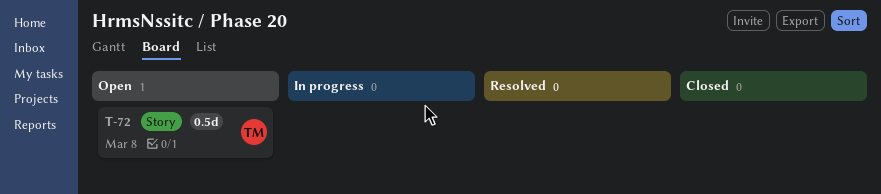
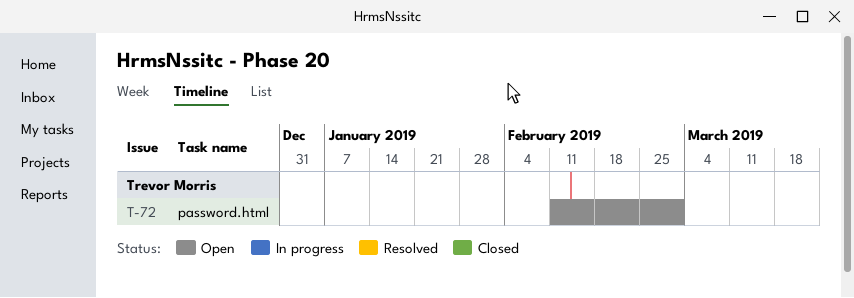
T-72, due: Mar 8 -> Mar 1

